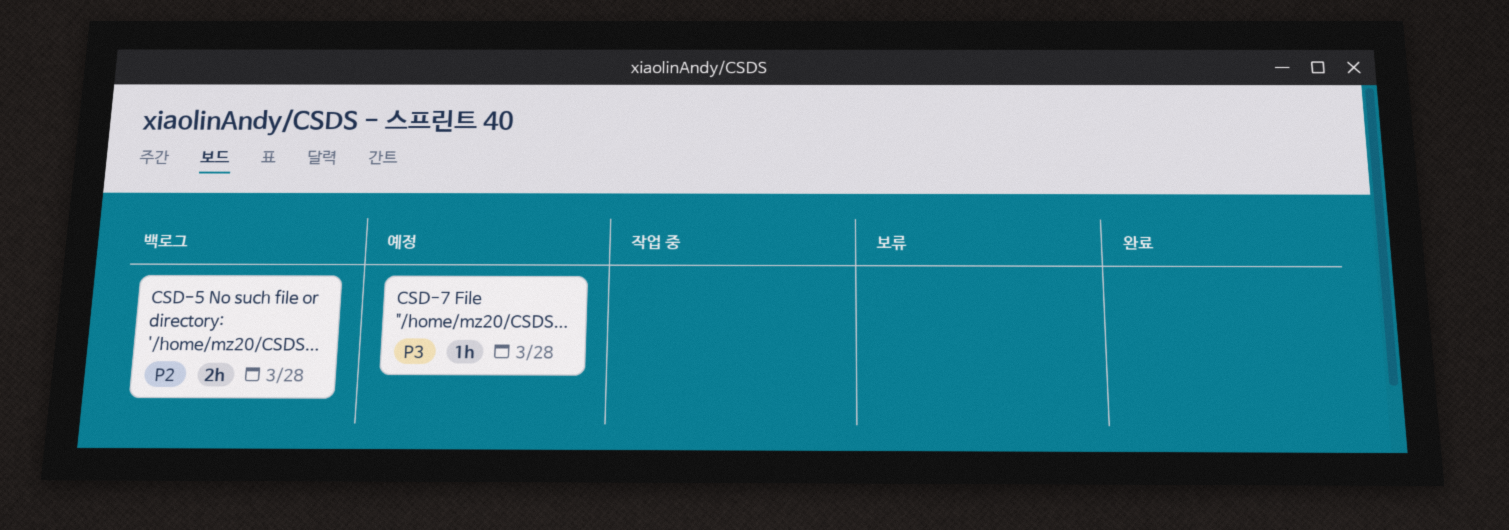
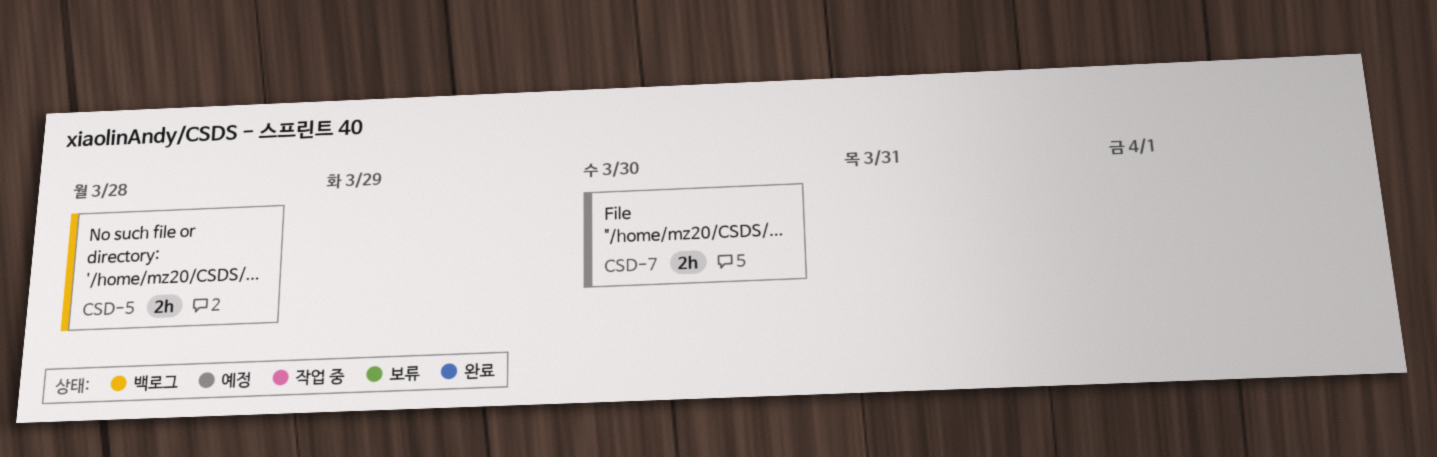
CSD-7, estimate: 1h -> 2h
CSD-7, due: Mar 28 -> Mar 30

